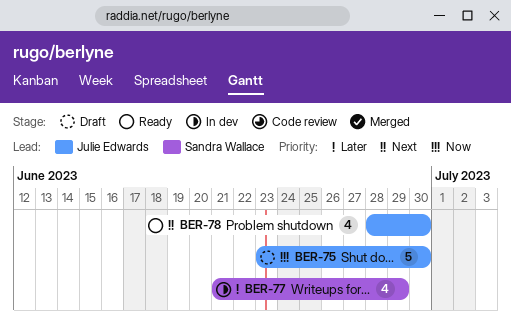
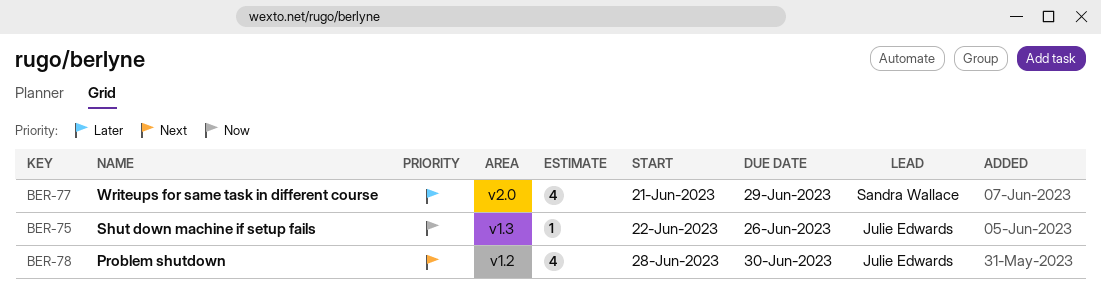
BER-75, estimate: 5 -> 1
BER-75, start: Jun 23 -> Jun 22
BER-75, due: Jun 30 -> Jun 26

